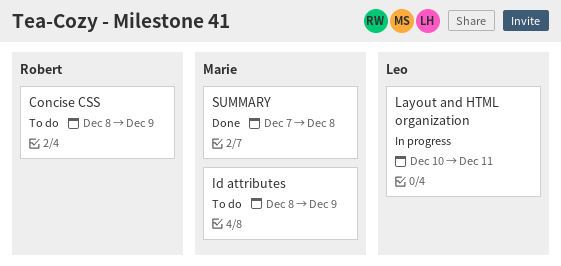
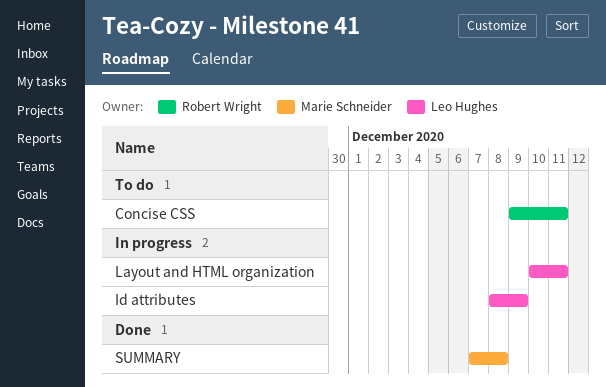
Concise CSS, start: Dec 8 -> Dec 9
Concise CSS, due: Dec 9 -> Dec 11
Id attributes, status: To do -> In progress
Id attributes, owner: Marie Schneider -> Leo Hughes

